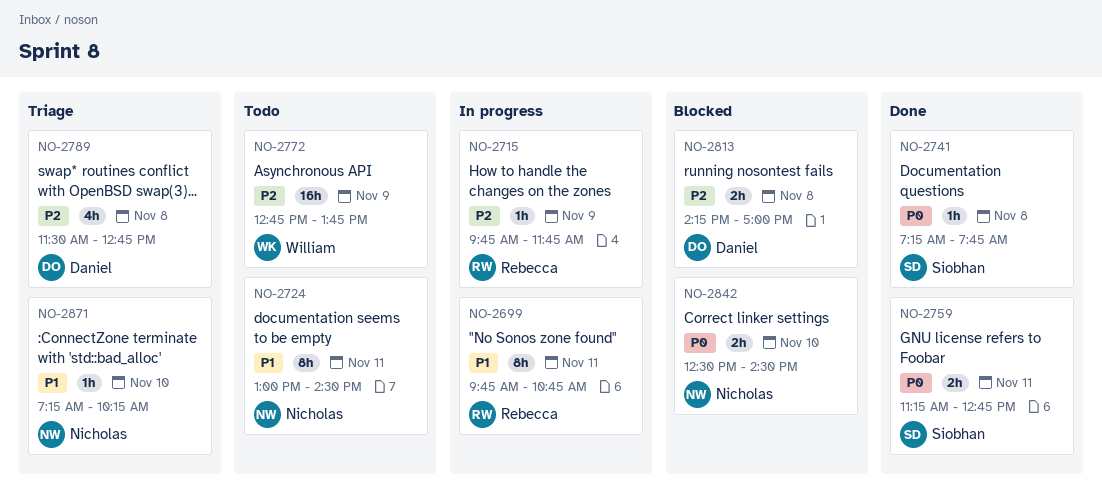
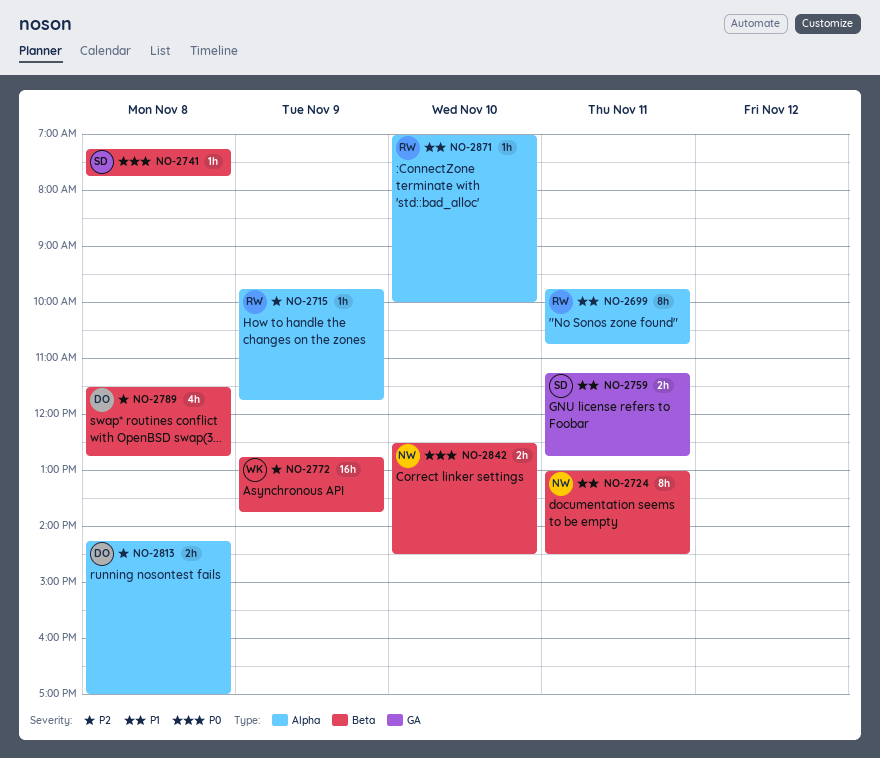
NO-2759, priority: P0 -> P1
NO-2871, owner: Nicholas -> Rebecca
NO-2871, begins: 07:15 -> 07:00
NO-2871, ends: 10:15 -> 10:00

